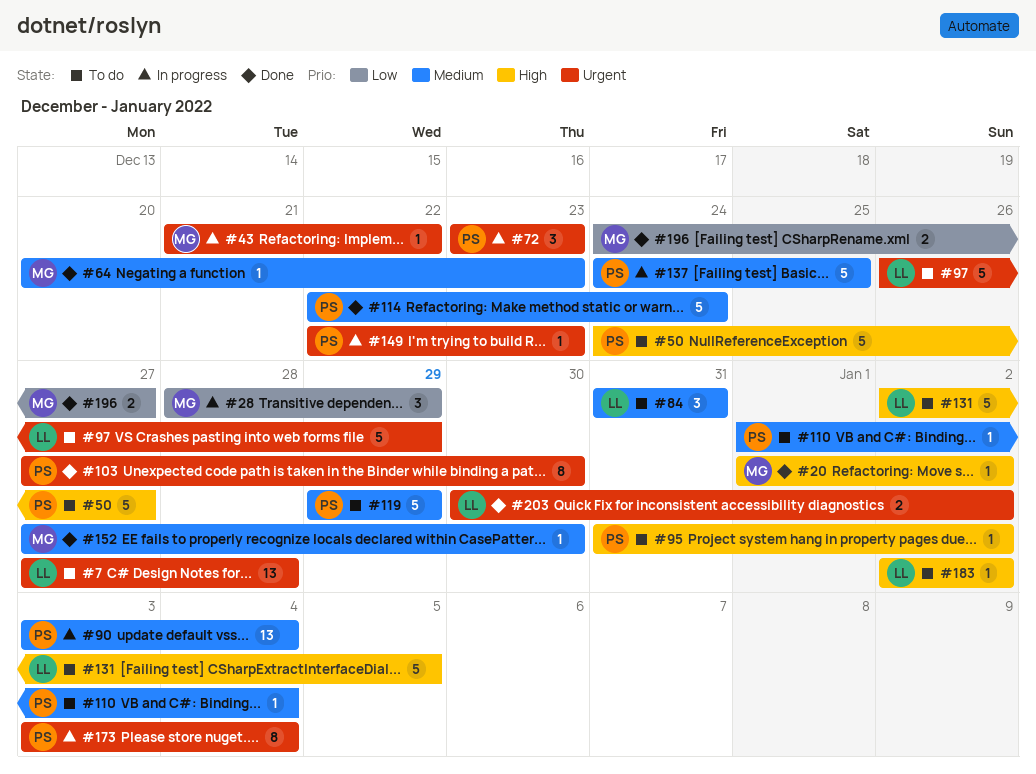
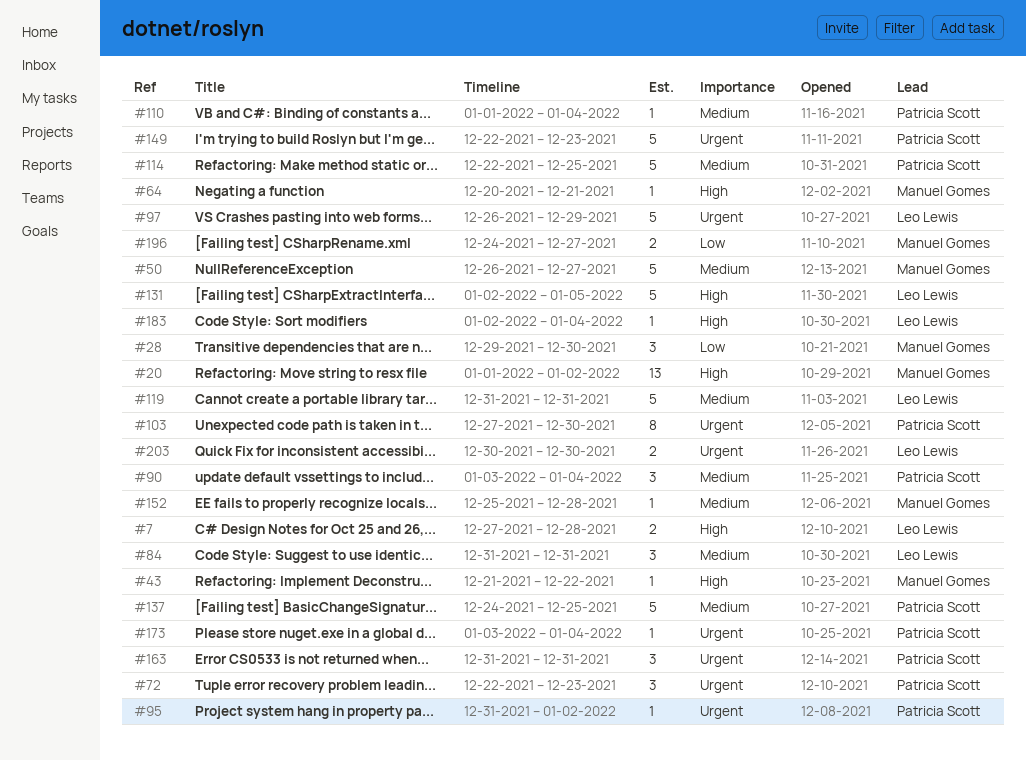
#7, priority: Urgent -> High
#7, estimate: 13 -> 2
#20, estimate: 1 -> 13
#28, start: Dec 28 -> Dec 29
#28, due: Dec 29 -> Dec 30
#43, priority: Urgent -> High
#50, owner: Patricia Scott -> Manuel Gomes
#50, priority: High -> Medium
#50, start: Dec 24 -> Dec 26
#64, priority: Medium -> High
#64, due: Dec 23 -> Dec 21
#72, start: Dec 23 -> Dec 22
#90, estimate: 13 -> 3
#95, priority: High -> Urgent
#114, due: Dec 24 -> Dec 25
#119, owner: Patricia Scott -> Leo Lewis
#119, start: Dec 29 -> Dec 31
#119, due: Dec 29 -> Dec 31
#149, estimate: 1 -> 5
#152, start: Dec 27 -> Dec 25
#152, due: Dec 30 -> Dec 28
#163: none -> present
#173, estimate: 8 -> 1
#183, due: Jan 2 -> Jan 4
#203, due: Jan 2 -> Dec 30

